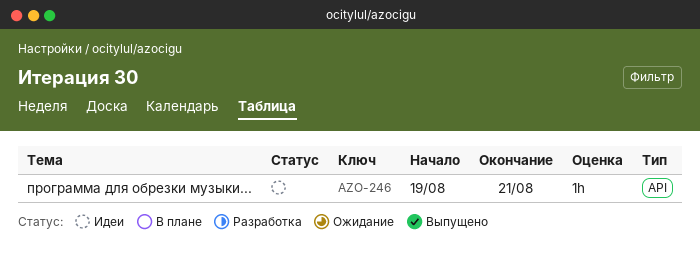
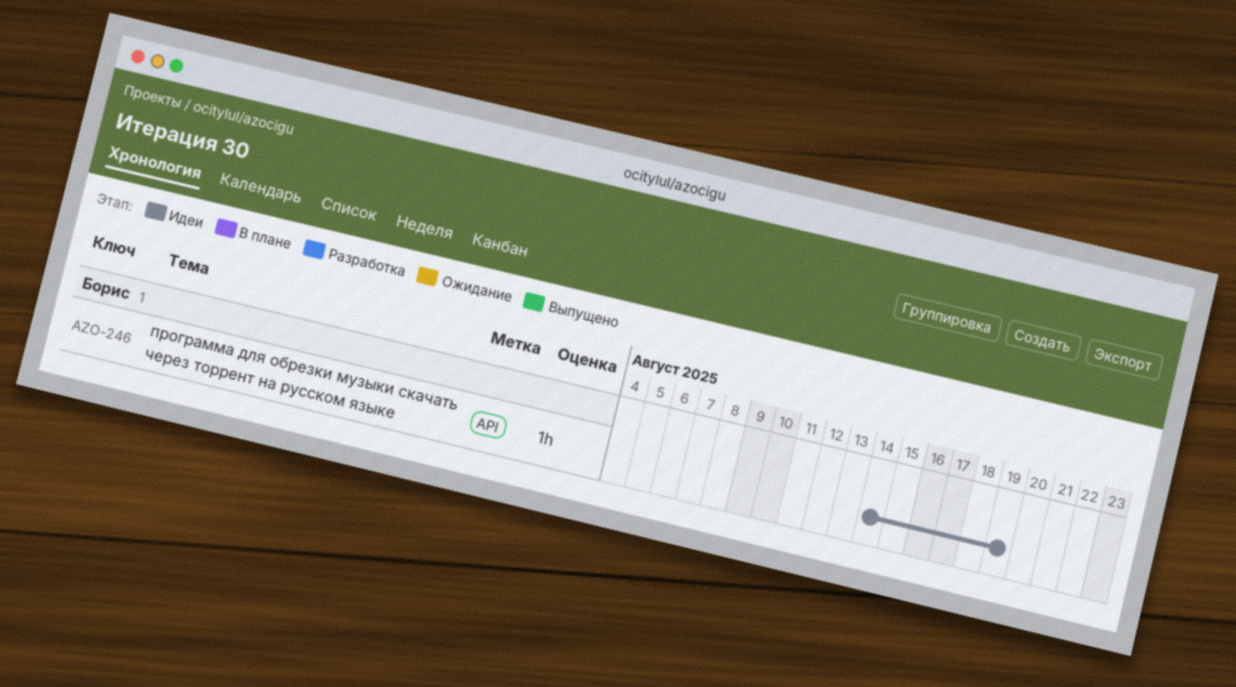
AZO-246, start: Aug 19 -> Aug 14
AZO-246, due: Aug 21 -> Aug 19

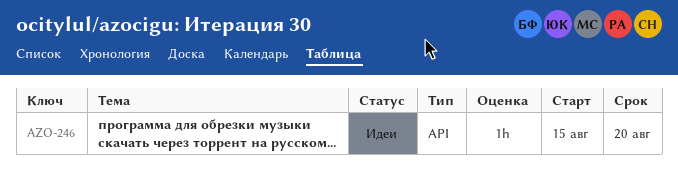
AZO-246, start: Aug 14 -> Aug 15
AZO-246, due: Aug 19 -> Aug 20

